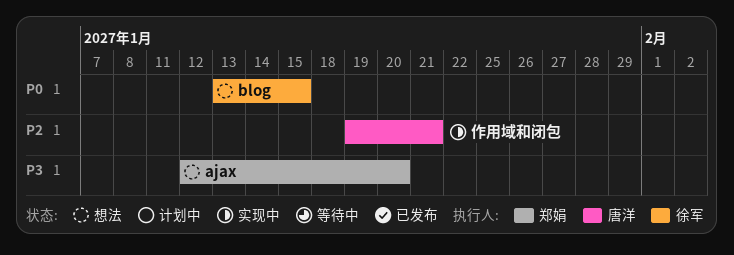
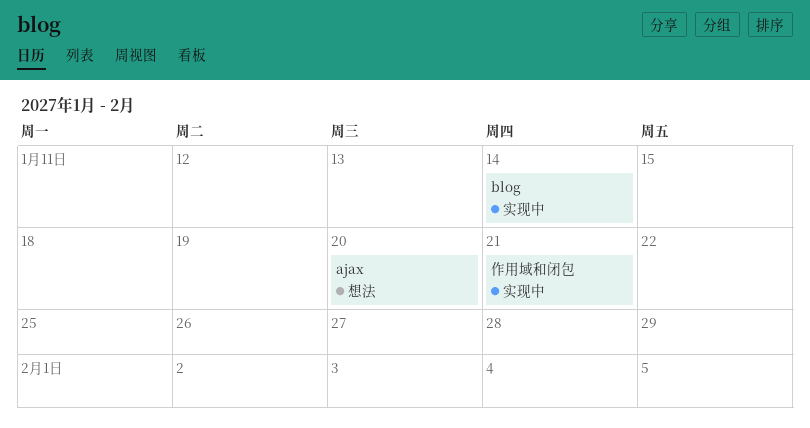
blog, status: 想法 -> 实现中
blog, due: Jan 15 -> Jan 14

